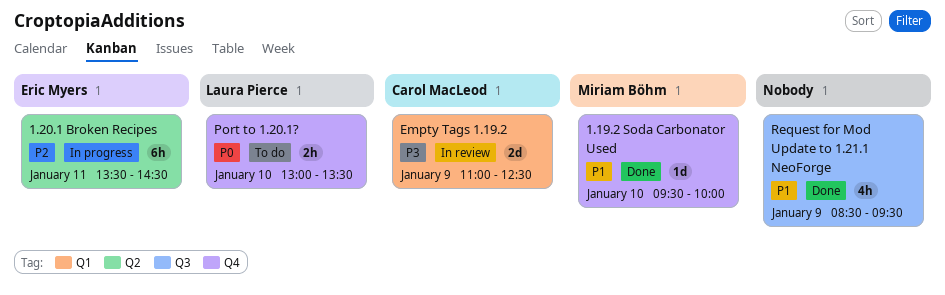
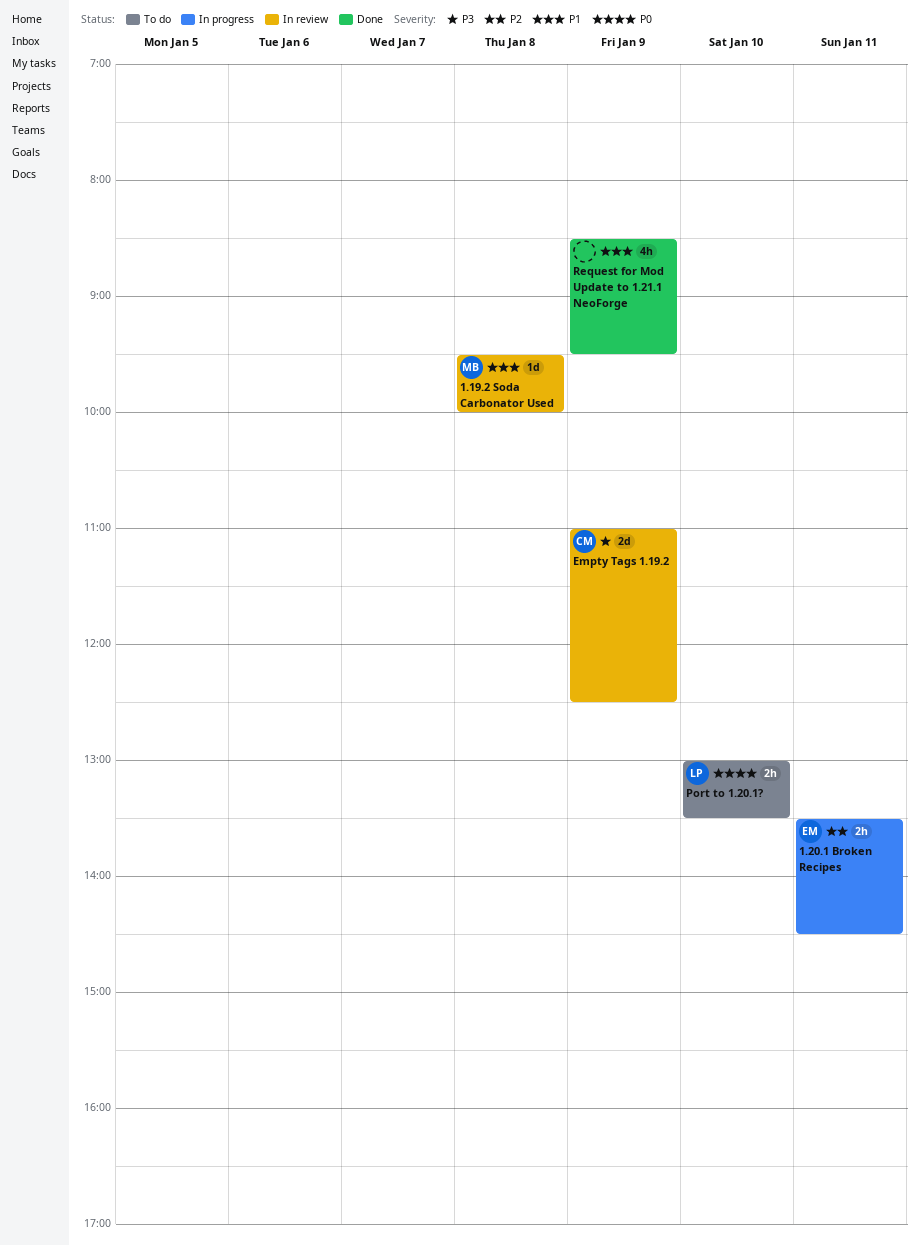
1.19.2 Soda Carbonator Used, status: Done -> In review
1.19.2 Soda Carbonator Used, day: Jan 10 -> Jan 8
1.20.1 Broken Recipes, estimate: 6h -> 2h

